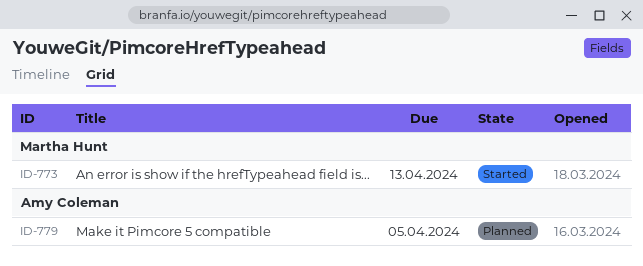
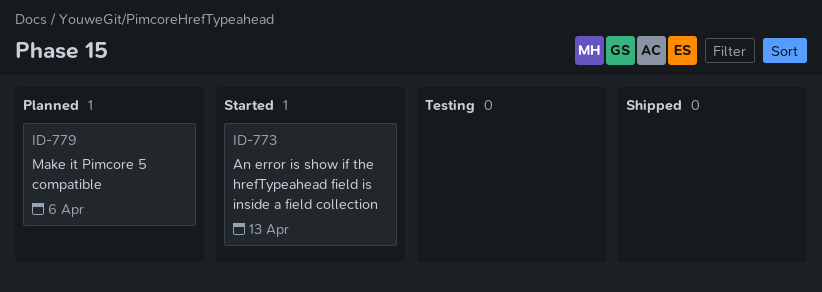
ID-779, due: Apr 5 -> Apr 6

